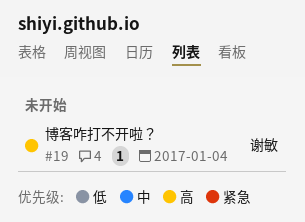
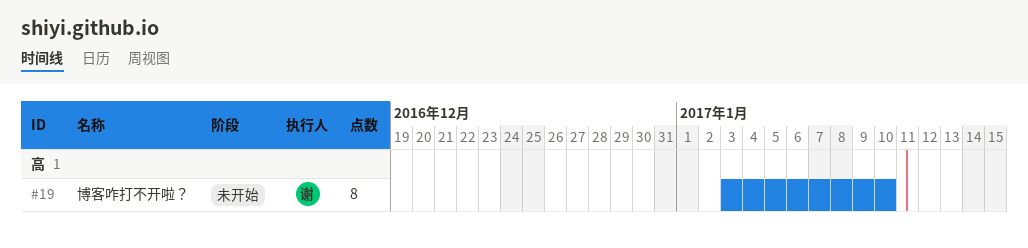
#19, estimate: 1 -> 8
#19, due: Jan 4 -> Jan 10

